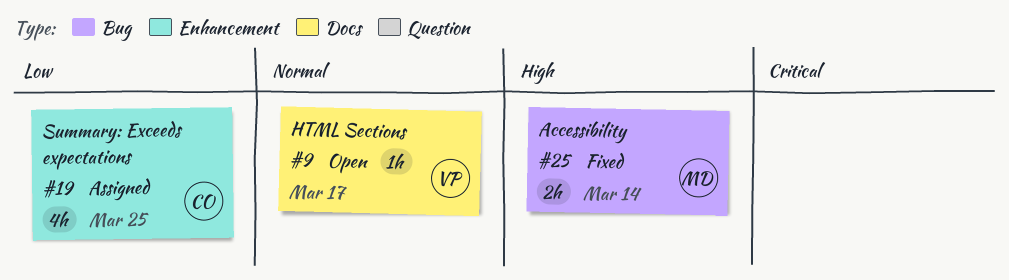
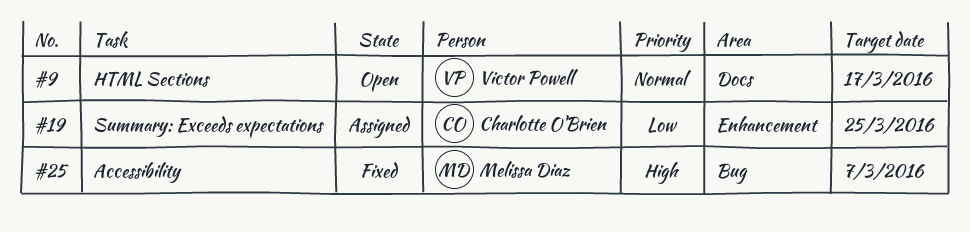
#25, due: Mar 14 -> Mar 7

